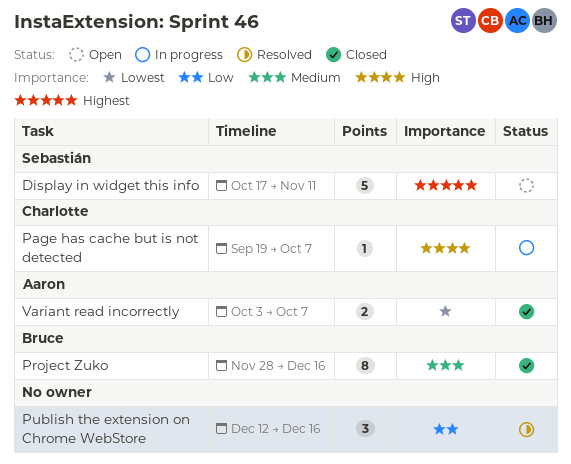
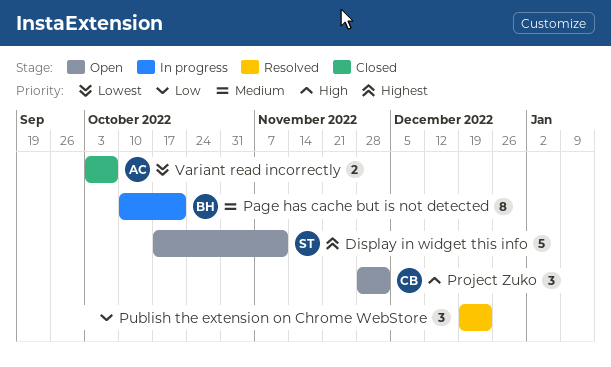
Page has cache but is not detected, owner: Charlotte -> Bruce
Page has cache but is not detected, priority: High -> Medium
Page has cache but is not detected, estimate: 1 -> 8
Page has cache but is not detected, start: Sep 19 -> Oct 10
Page has cache but is not detected, due: Oct 7 -> Oct 21
Project Zuko, status: Closed -> Open
Project Zuko, owner: Bruce -> Charlotte
Project Zuko, priority: Medium -> High
Project Zuko, estimate: 8 -> 3
Project Zuko, due: Dec 16 -> Dec 2
Publish the extension on Chrome WebStore, start: Dec 12 -> Dec 19
Publish the extension on Chrome WebStore, due: Dec 16 -> Dec 23

